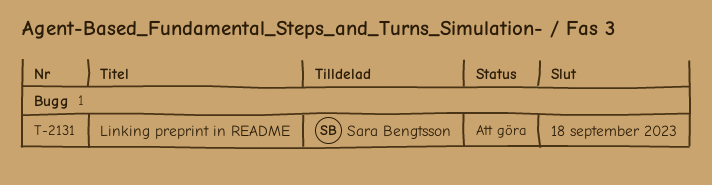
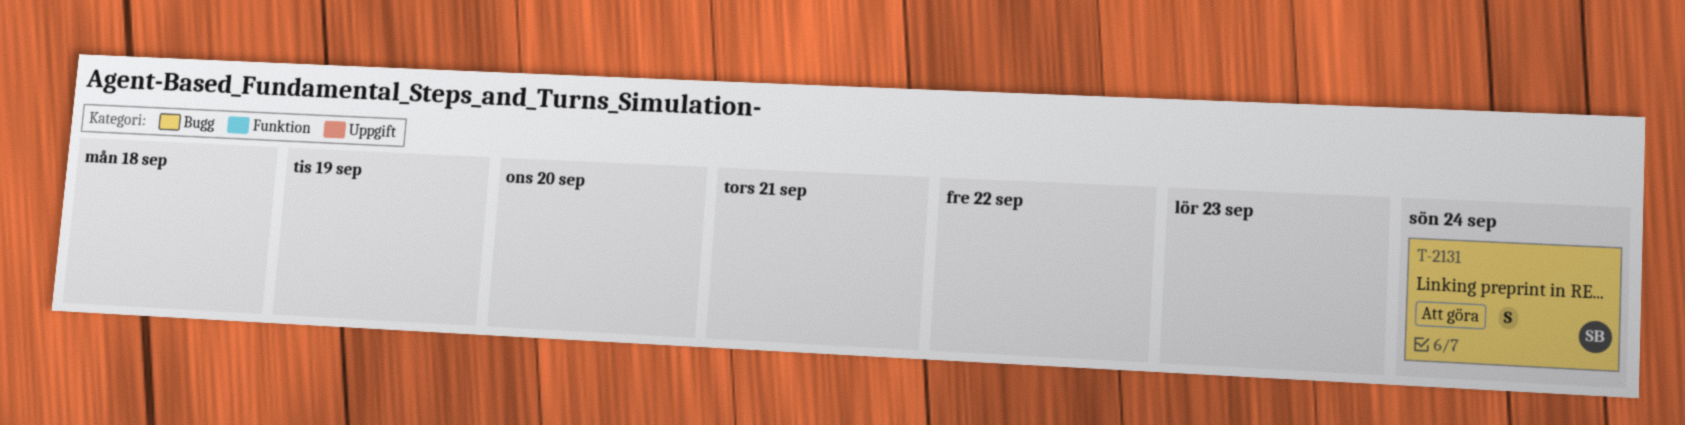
T-2131, due: Sep 18 -> Sep 24

